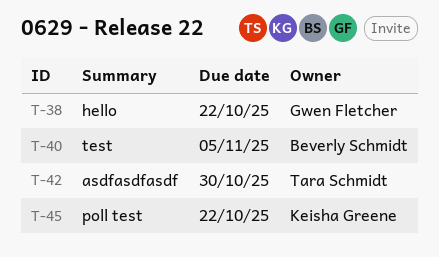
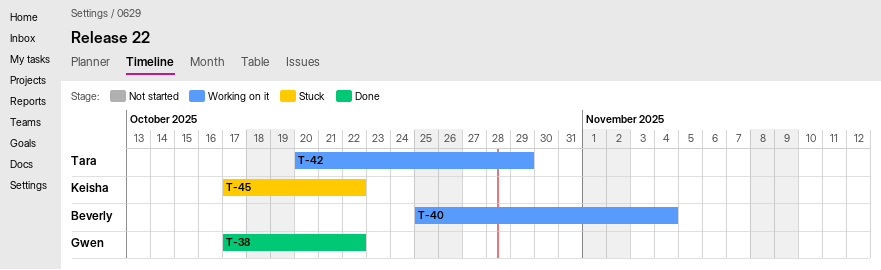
T-40, due: Nov 5 -> Nov 4
T-42, due: Oct 30 -> Oct 29

